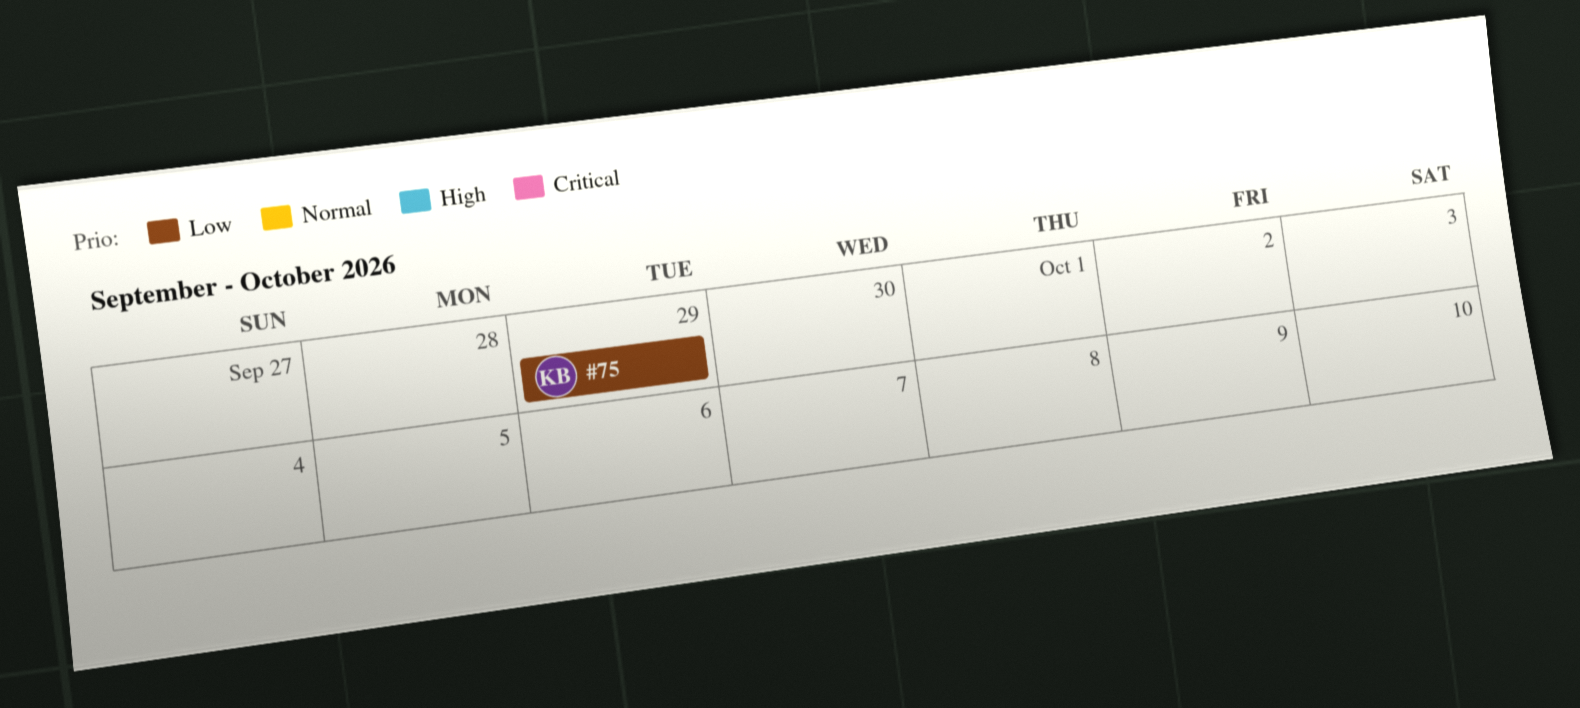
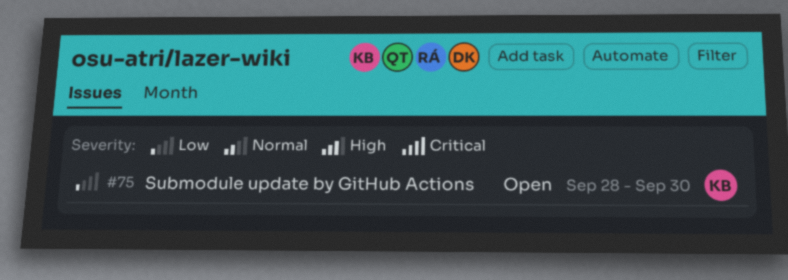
#75, start: Sep 29 -> Sep 28
#75, due: Sep 29 -> Sep 30

